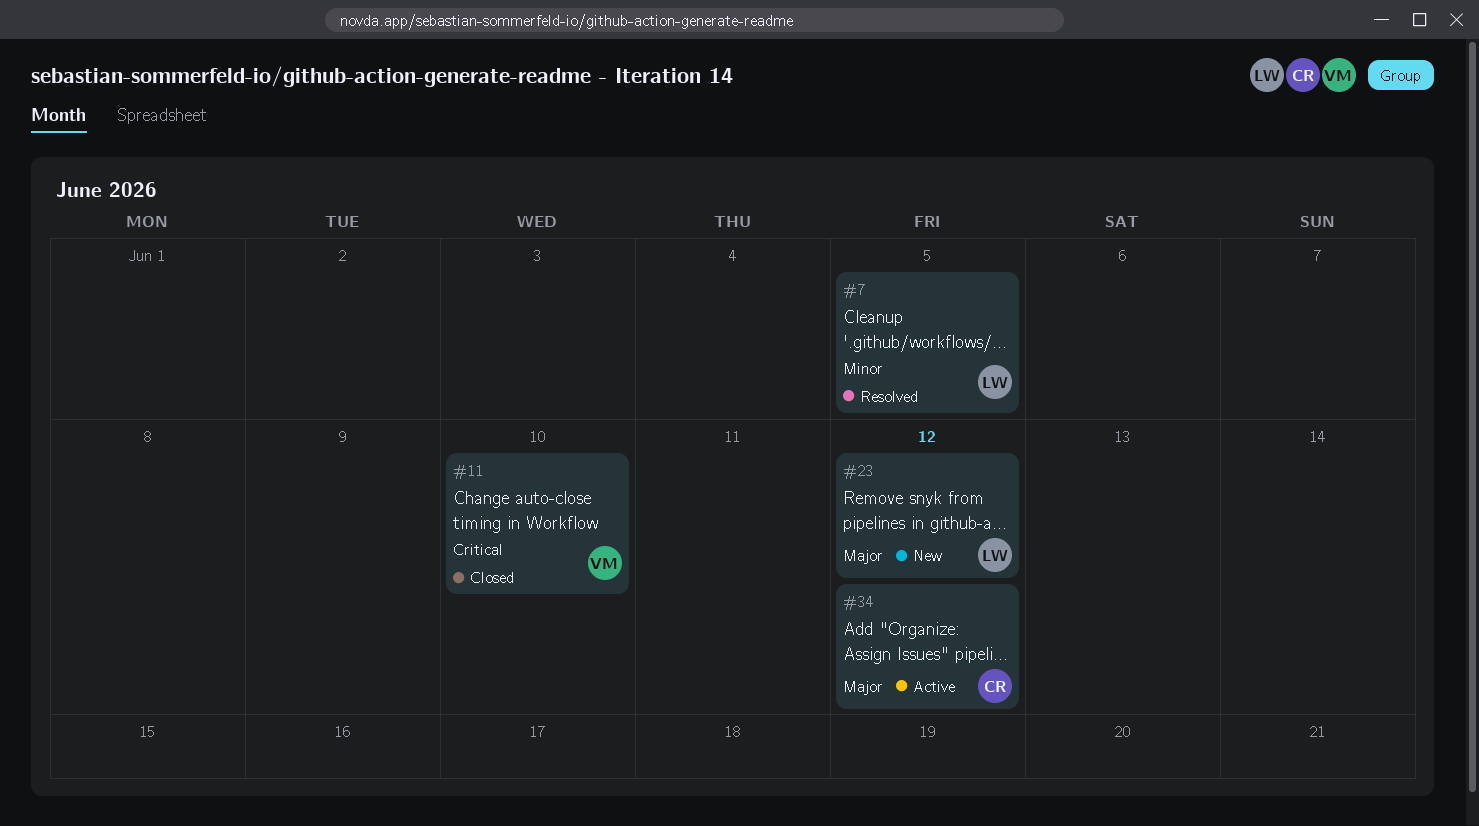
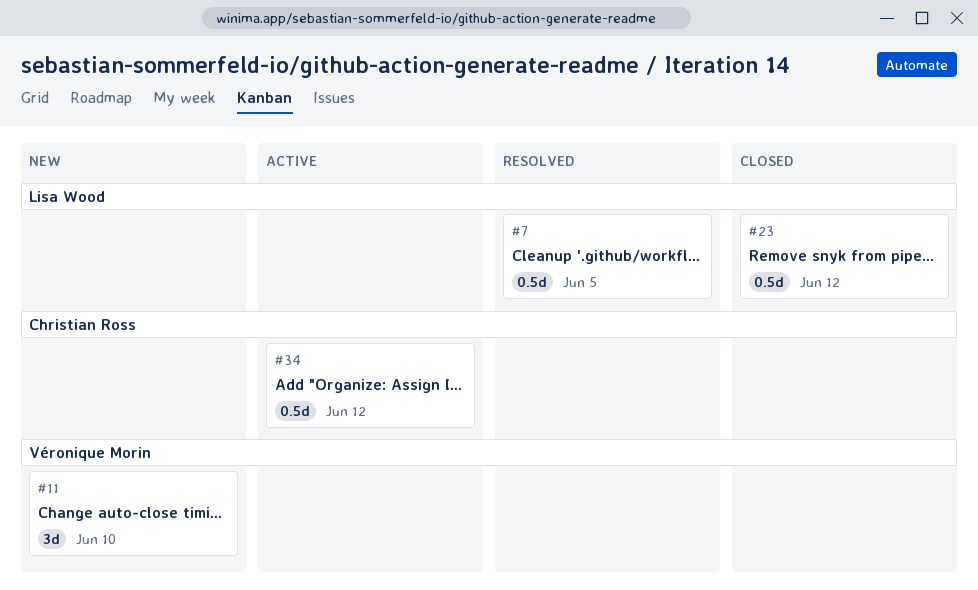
#11, status: Closed -> New
#23, status: New -> Closed

